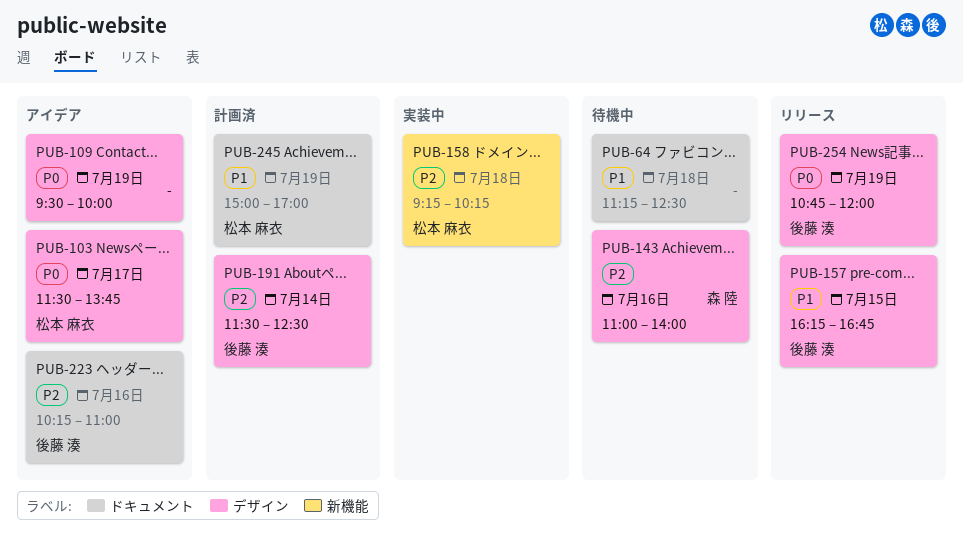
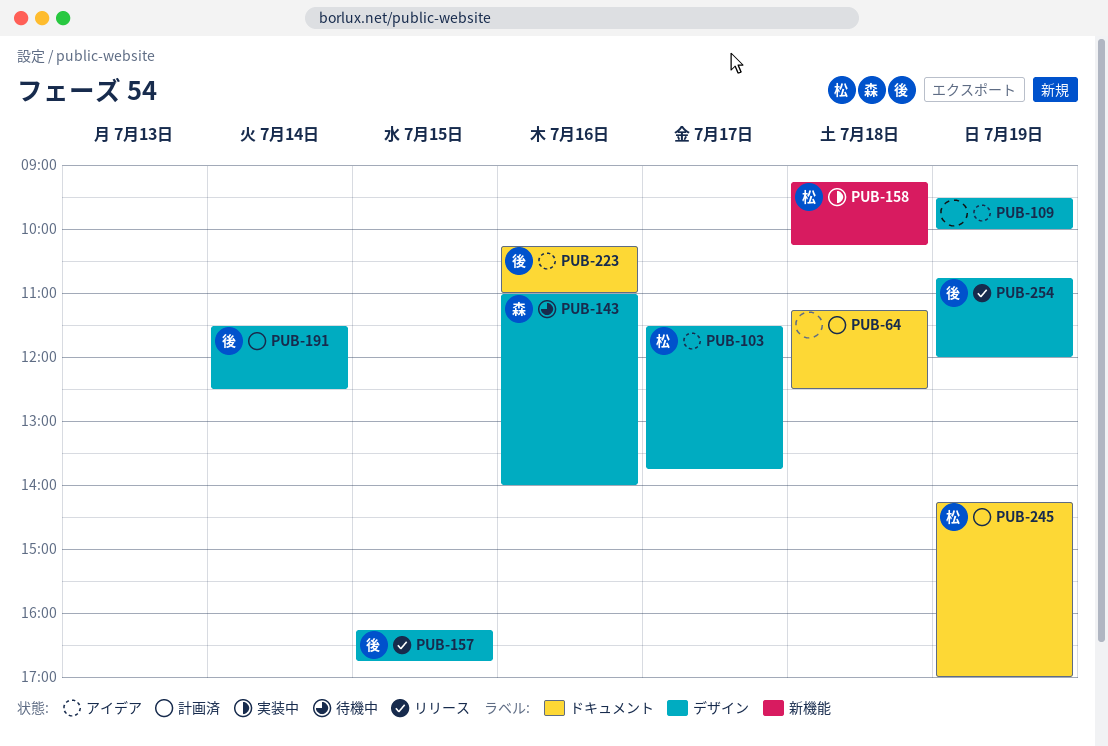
PUB-64, status: 待機中 -> 計画済
PUB-245, begins: 15:00 -> 14:15

